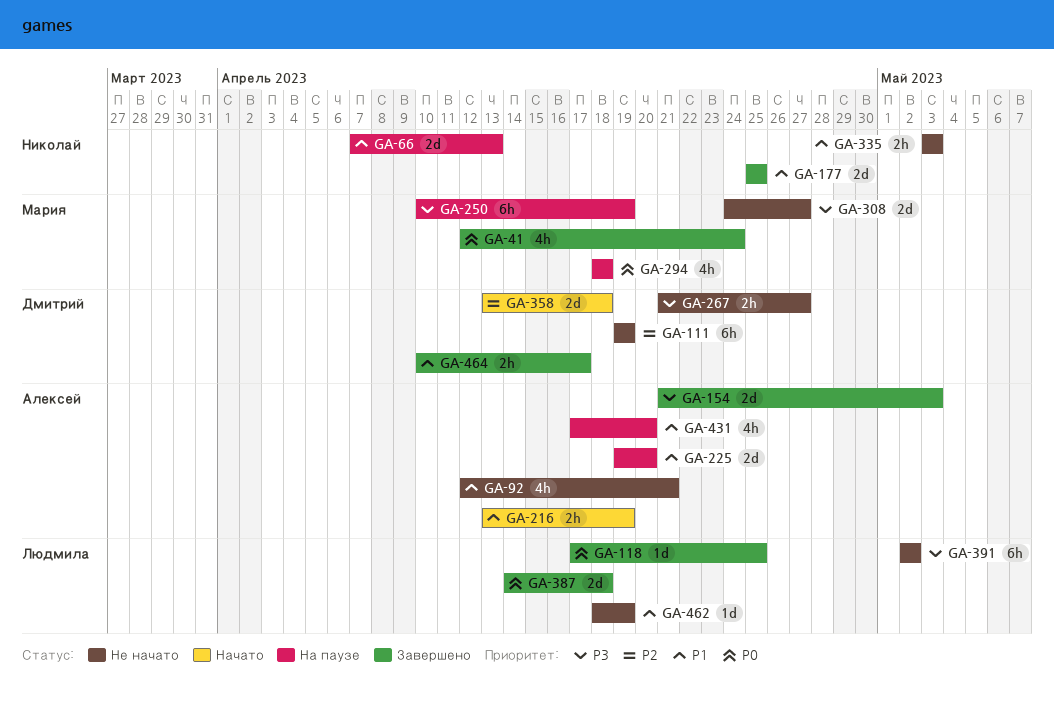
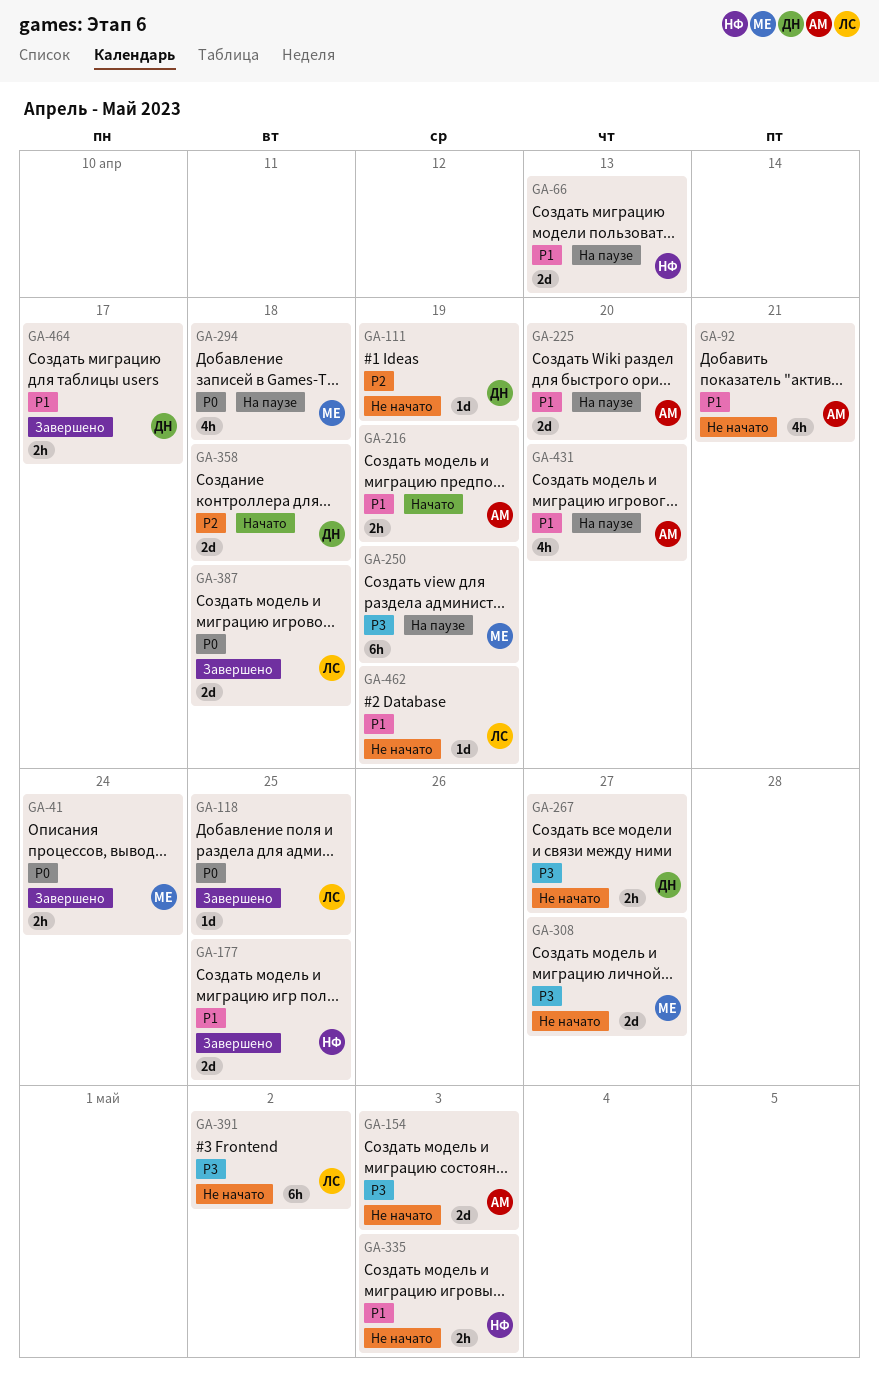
GA-41, estimate: 4h -> 2h
GA-111, estimate: 6h -> 1d
GA-154, status: Завершено -> Не начато

